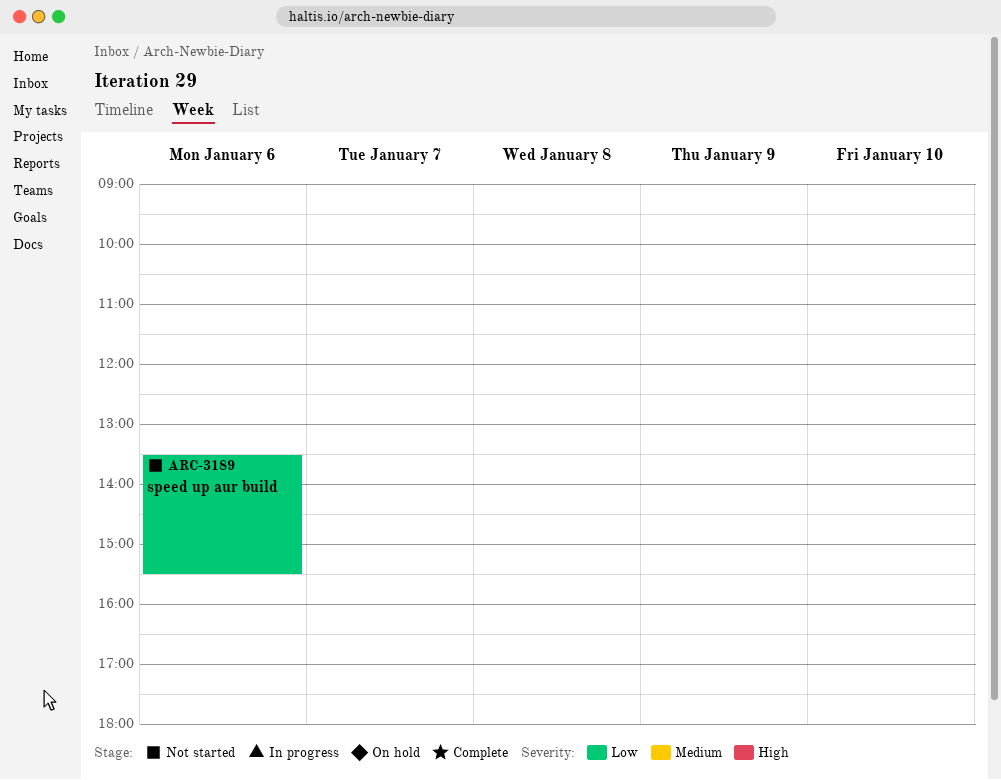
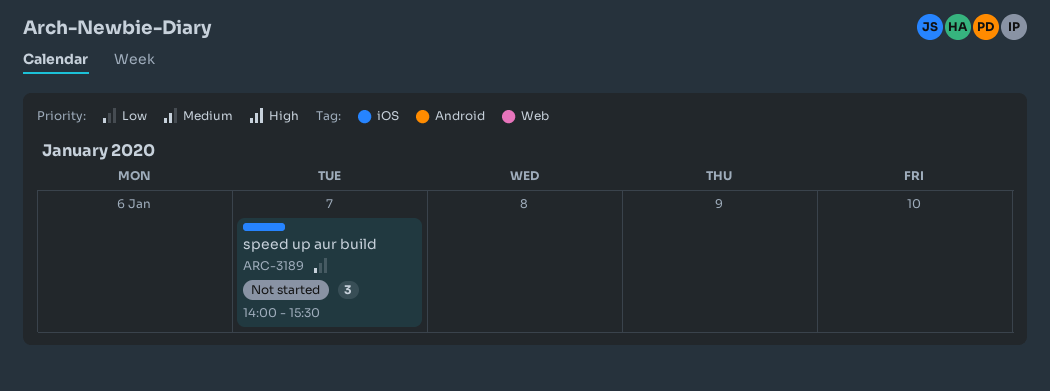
ARC-3189, day: Jan 6 -> Jan 7
ARC-3189, begins: 13:30 -> 14:00

